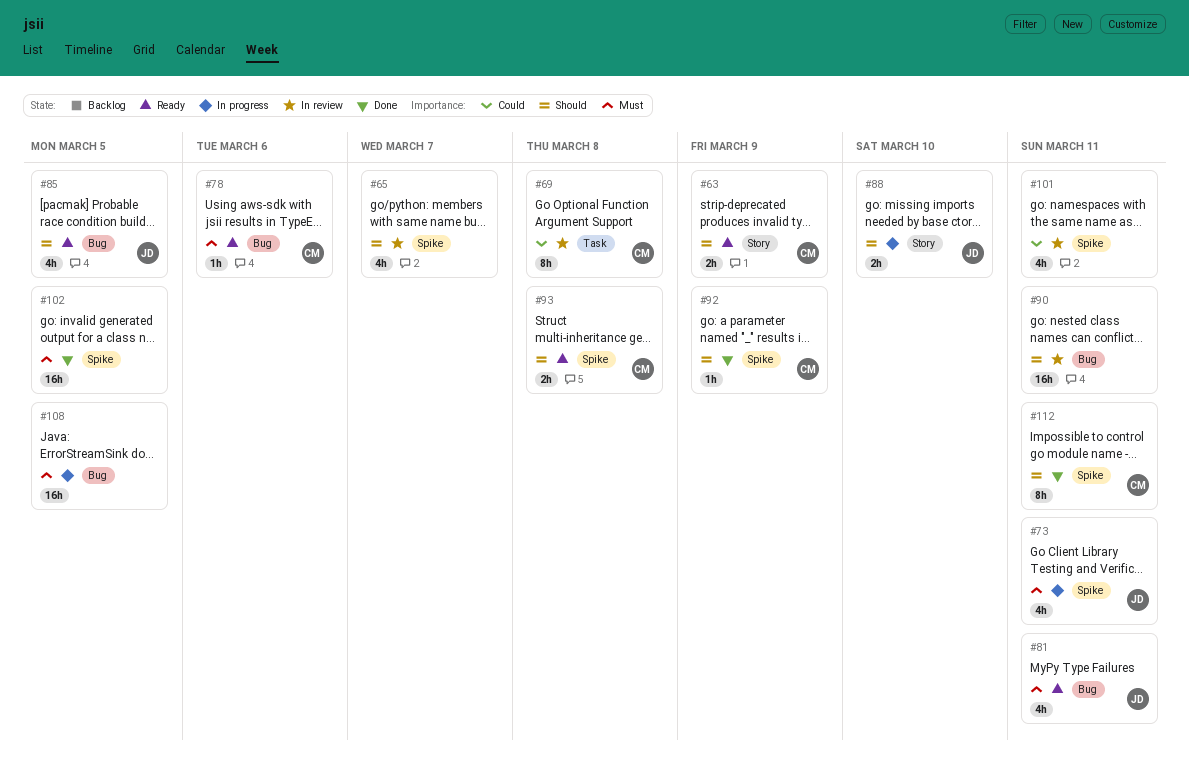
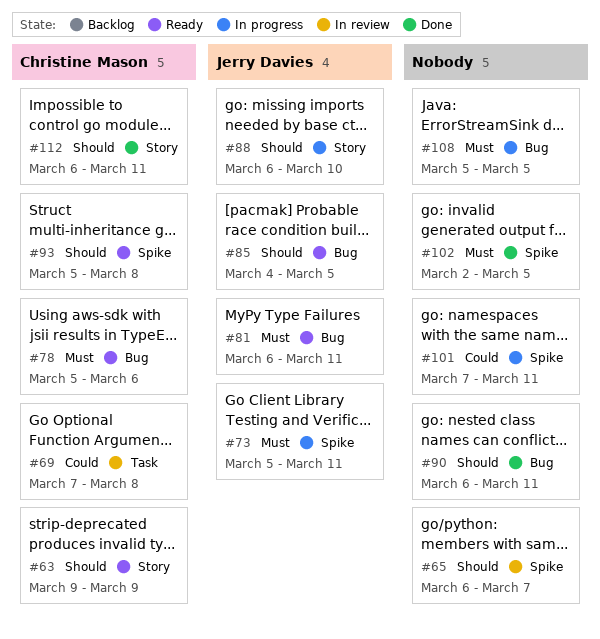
#90, status: In review -> Done
#92: present -> none
#101, status: In review -> In progress
#112, label: Spike -> Story

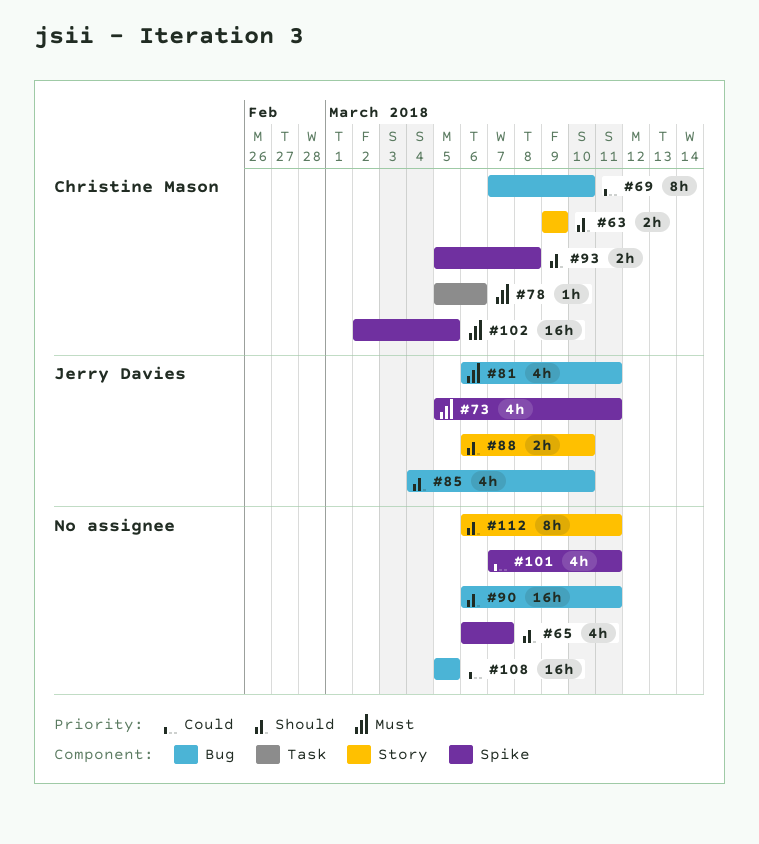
#69, label: Task -> Bug
#69, due: Mar 8 -> Mar 10
#78, label: Bug -> Task
#85, due: Mar 5 -> Mar 10
#102, owner: none -> Christine Mason
#108, priority: Must -> Could
#112, owner: Christine Mason -> none

